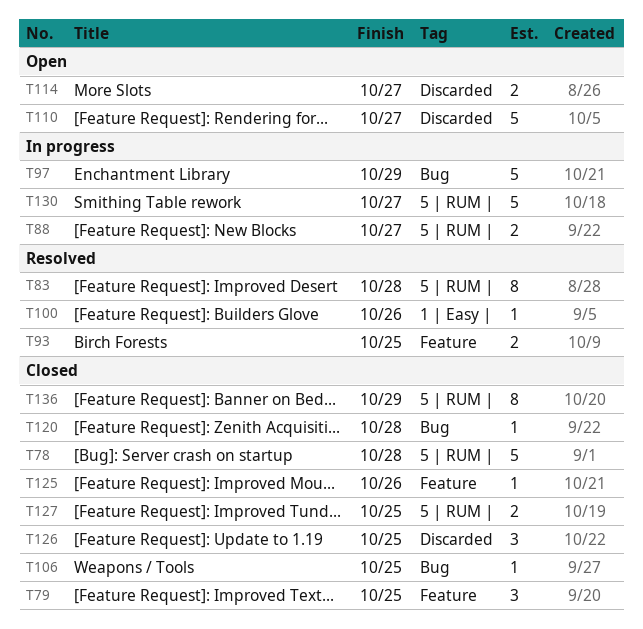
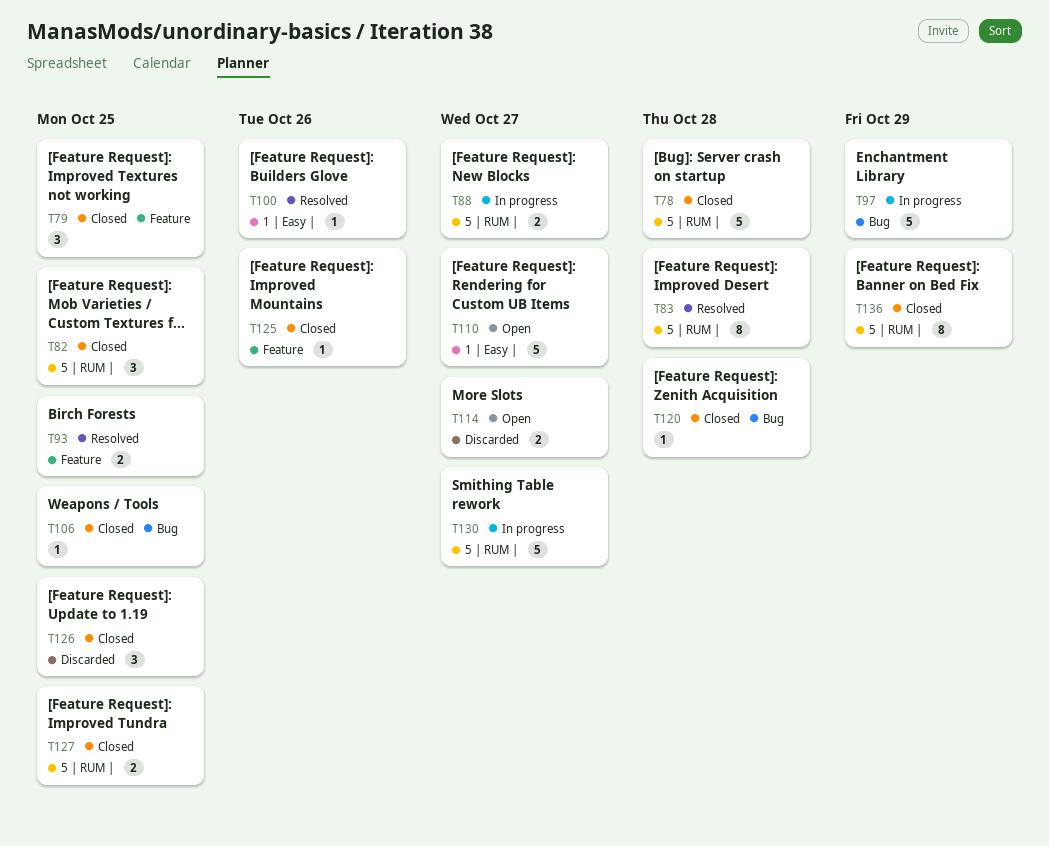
T82: none -> present
T110, label: Discarded -> 1 | Easy |

